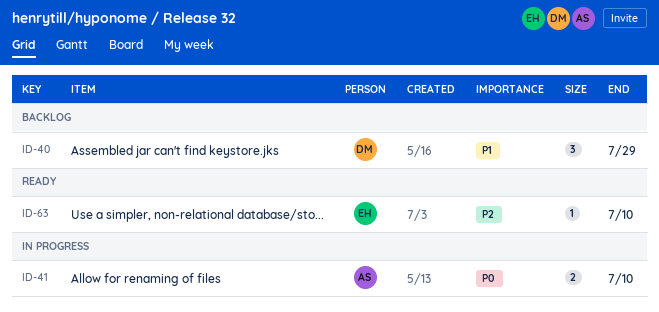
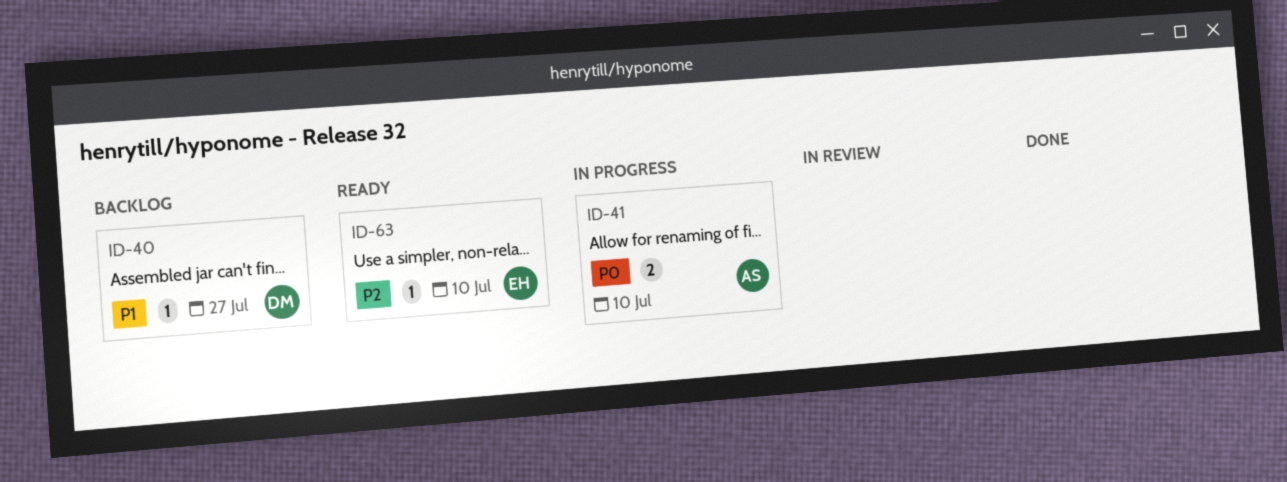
ID-40, estimate: 3 -> 1
ID-40, due: Jul 29 -> Jul 27

